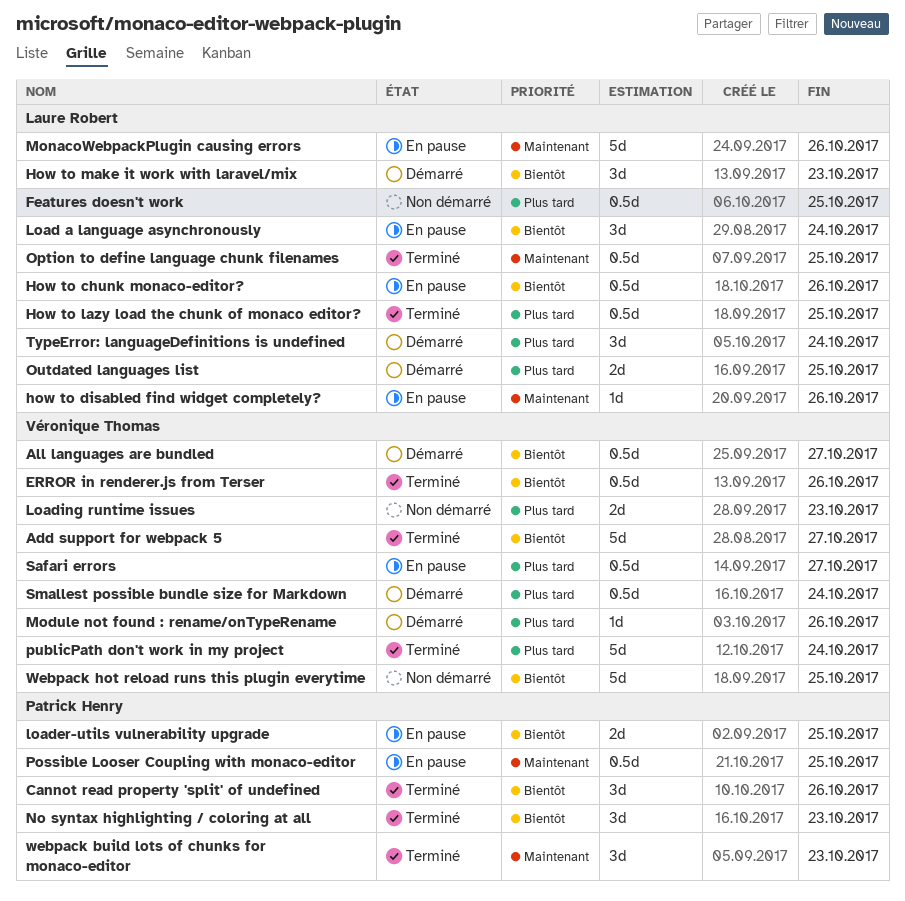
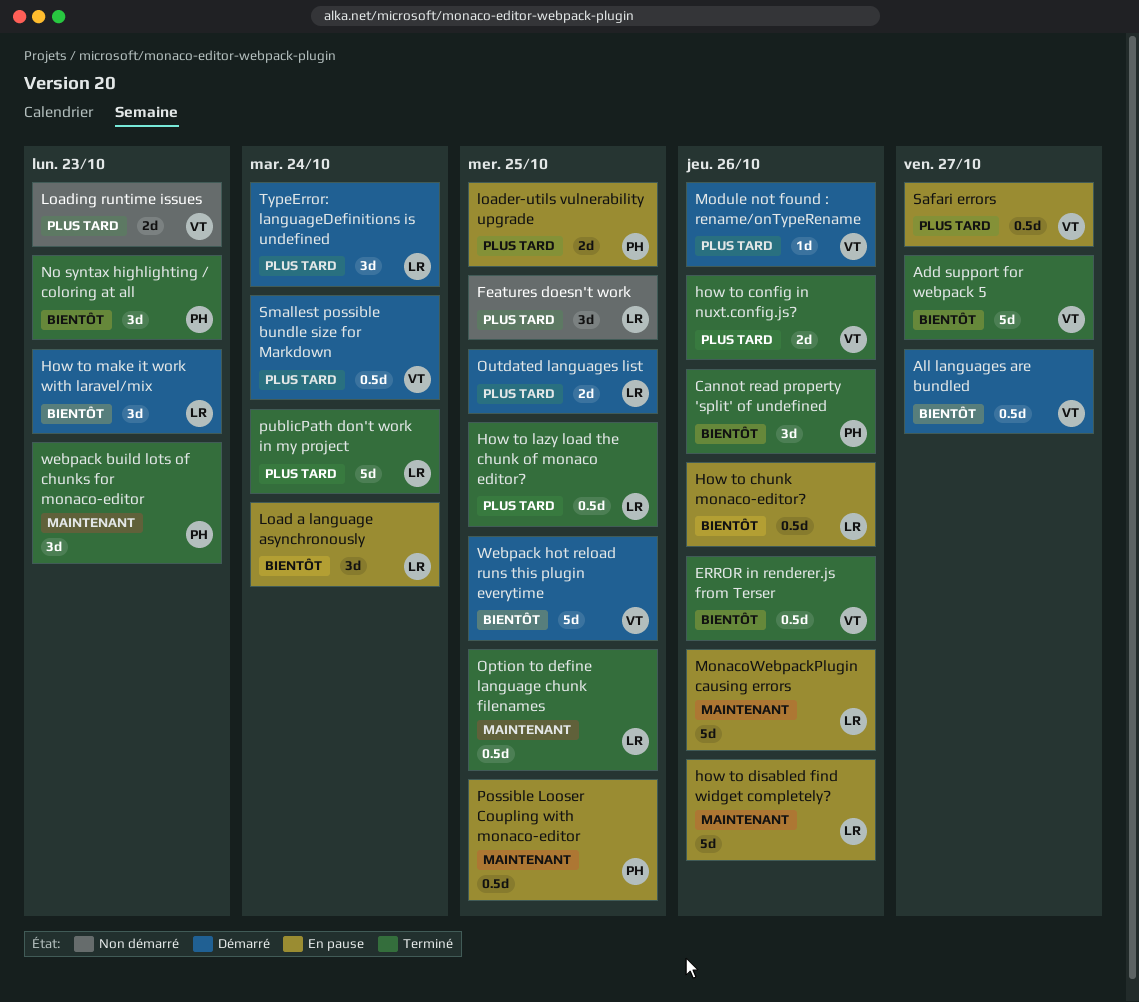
Features doesn't work, estimate: 0.5d -> 3d
how to config in nuxt.config.js?: none -> present
how to disabled find widget completely?, estimate: 1d -> 5d
loader-utils vulnerability upgrade, priority: Bientôt -> Plus tard
publicPath don't work in my project, owner: Véronique Thomas -> Laure Robert
Webpack hot reload runs this plugin everytime, status: Non démarré -> Démarré

